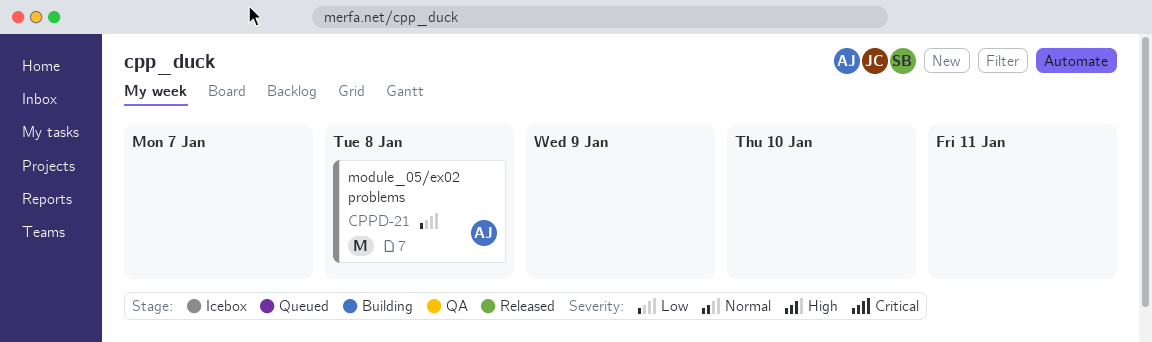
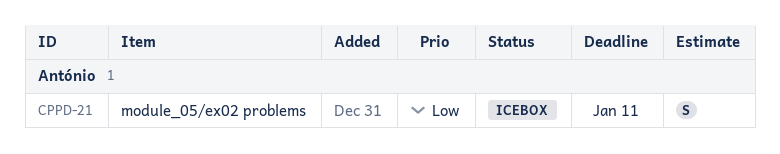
CPPD-21, estimate: M -> S
CPPD-21, due: Jan 8 -> Jan 11

